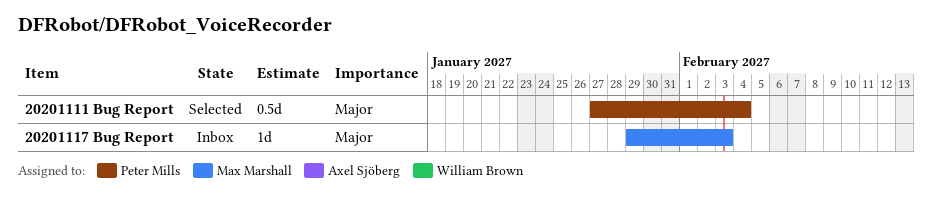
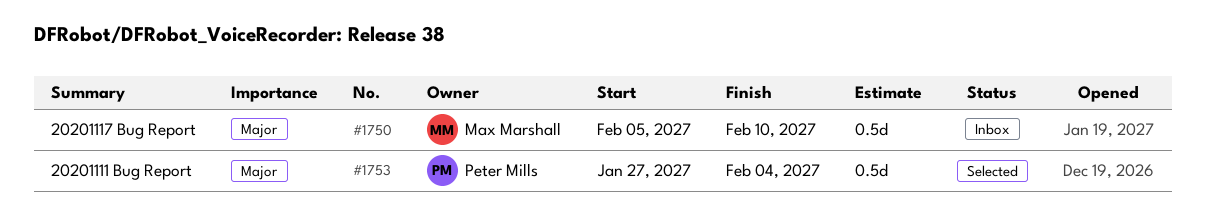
20201117 Bug Report, estimate: 1d -> 0.5d
20201117 Bug Report, start: Jan 29 -> Feb 5
20201117 Bug Report, due: Feb 3 -> Feb 10

